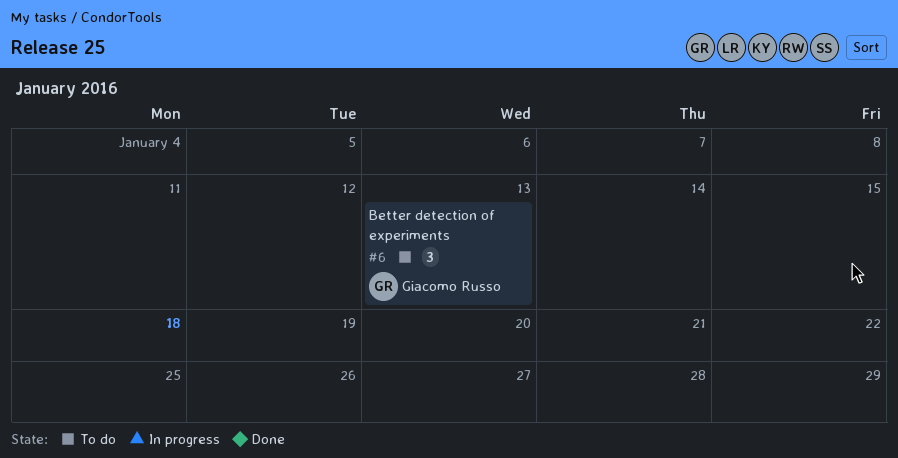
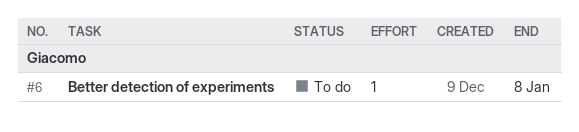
#6, estimate: 3 -> 1
#6, due: Jan 13 -> Jan 8

